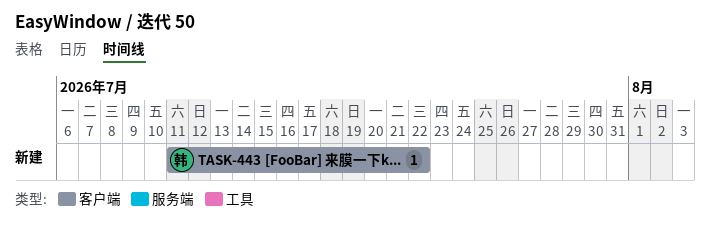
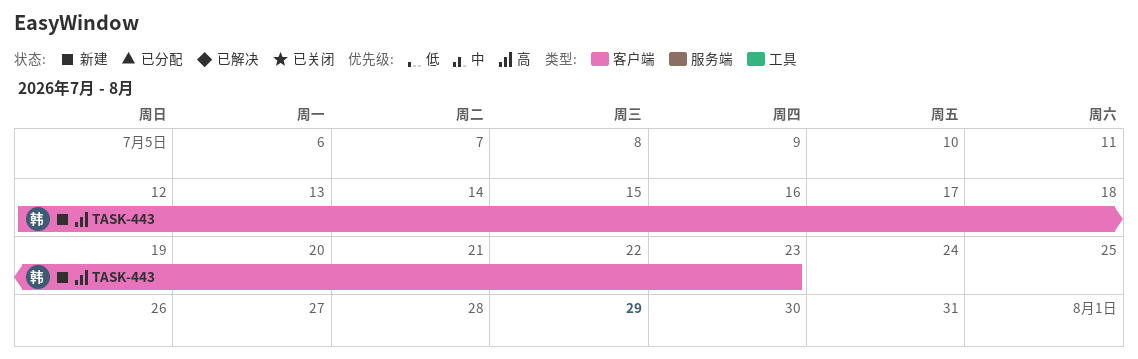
TASK-443, start: Jul 11 -> Jul 12
TASK-443, due: Jul 22 -> Jul 23

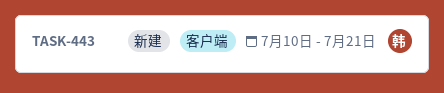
TASK-443, start: Jul 12 -> Jul 10
TASK-443, due: Jul 23 -> Jul 21

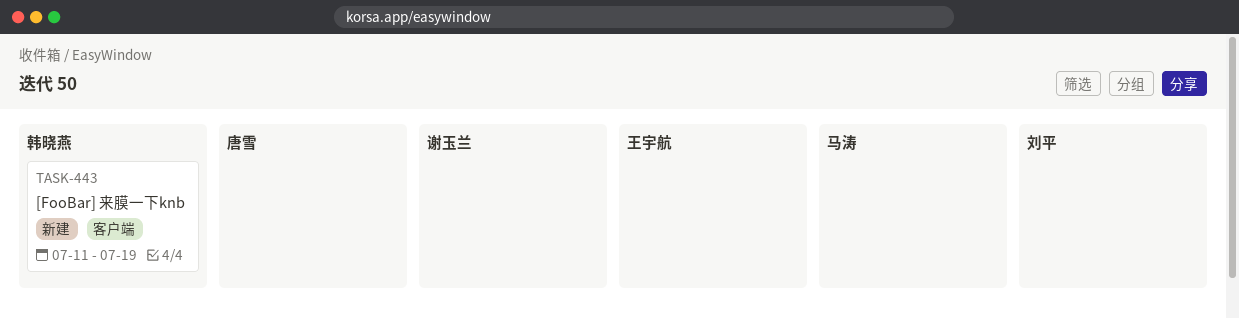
TASK-443, start: Jul 10 -> Jul 11
TASK-443, due: Jul 21 -> Jul 19

